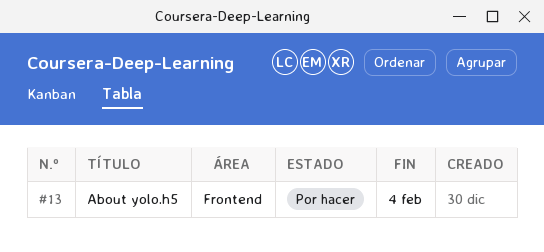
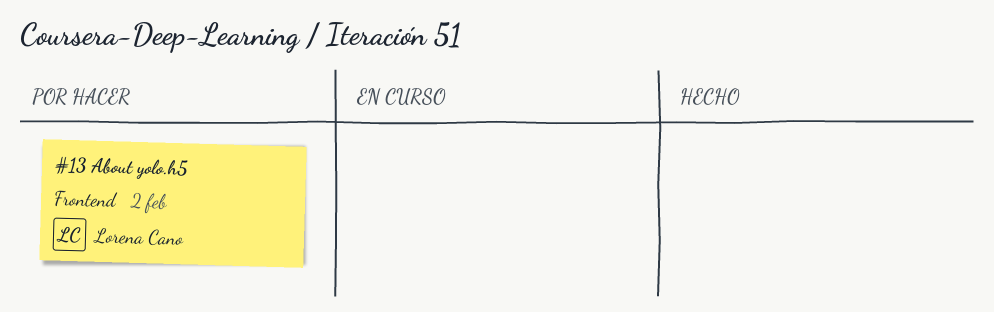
#13, due: Feb 4 -> Feb 2

